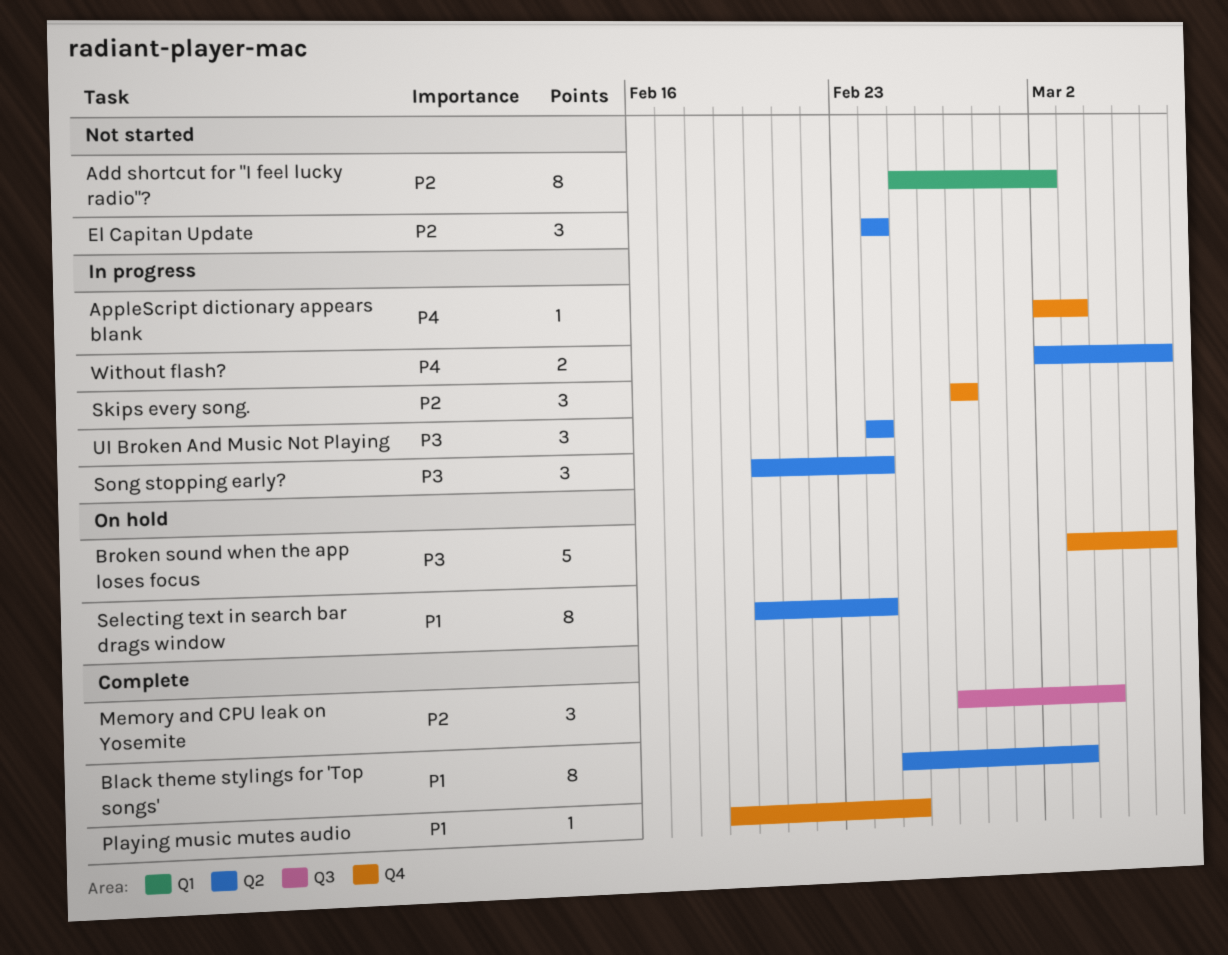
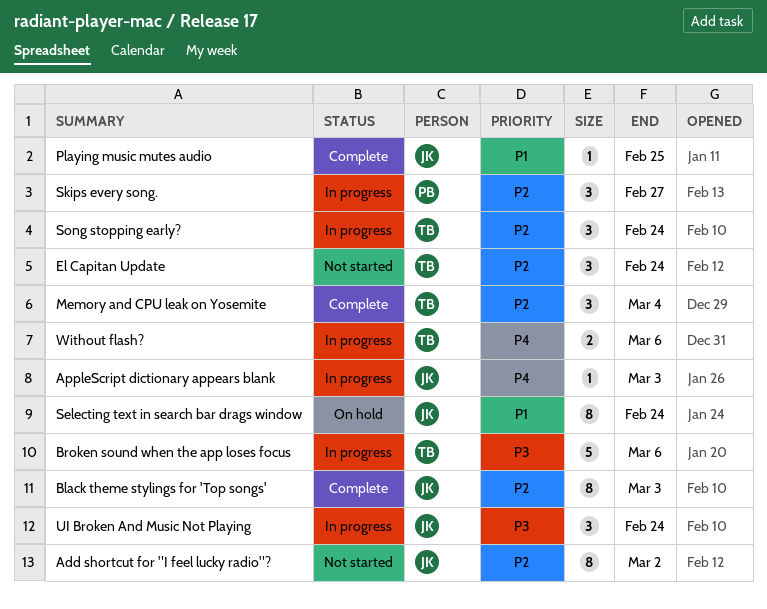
Black theme stylings for 'Top songs', priority: P1 -> P2
Broken sound when the app loses focus, status: On hold -> In progress
Song stopping early?, priority: P3 -> P2

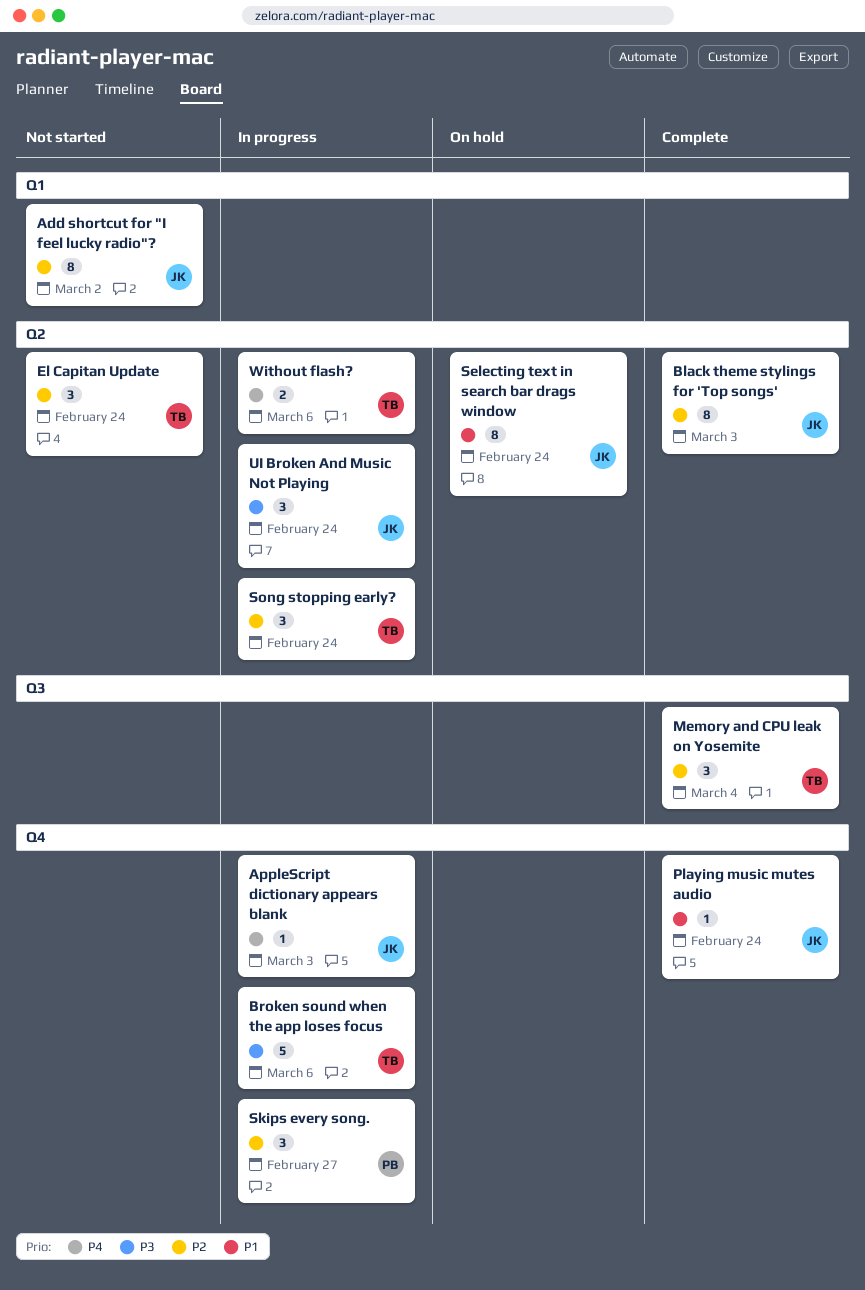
Playing music mutes audio, due: Feb 25 -> Feb 24

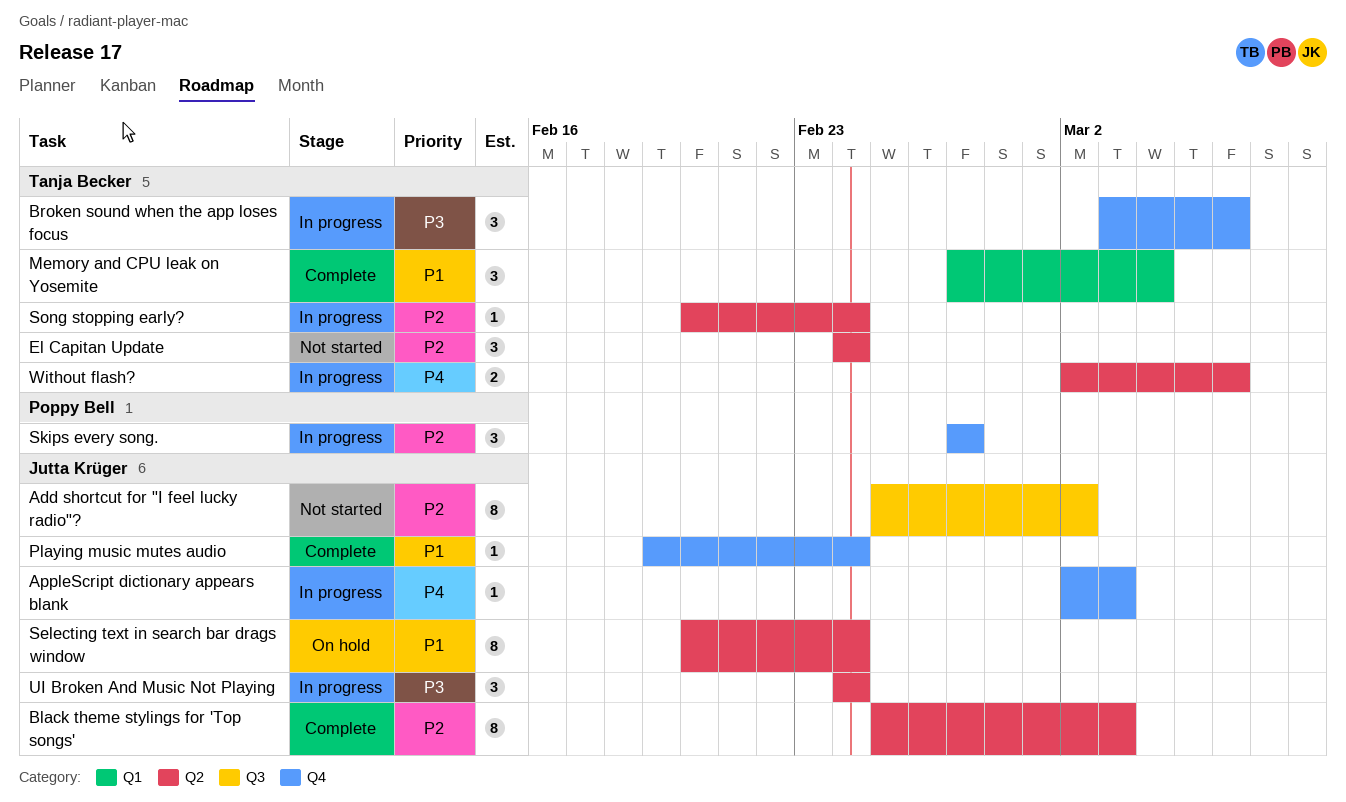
Add shortcut for "I feel lucky radio"?, label: Q1 -> Q3
Broken sound when the app loses focus, estimate: 5 -> 3
Memory and CPU leak on Yosemite, priority: P2 -> P1
Memory and CPU leak on Yosemite, label: Q3 -> Q1
Song stopping early?, estimate: 3 -> 1

